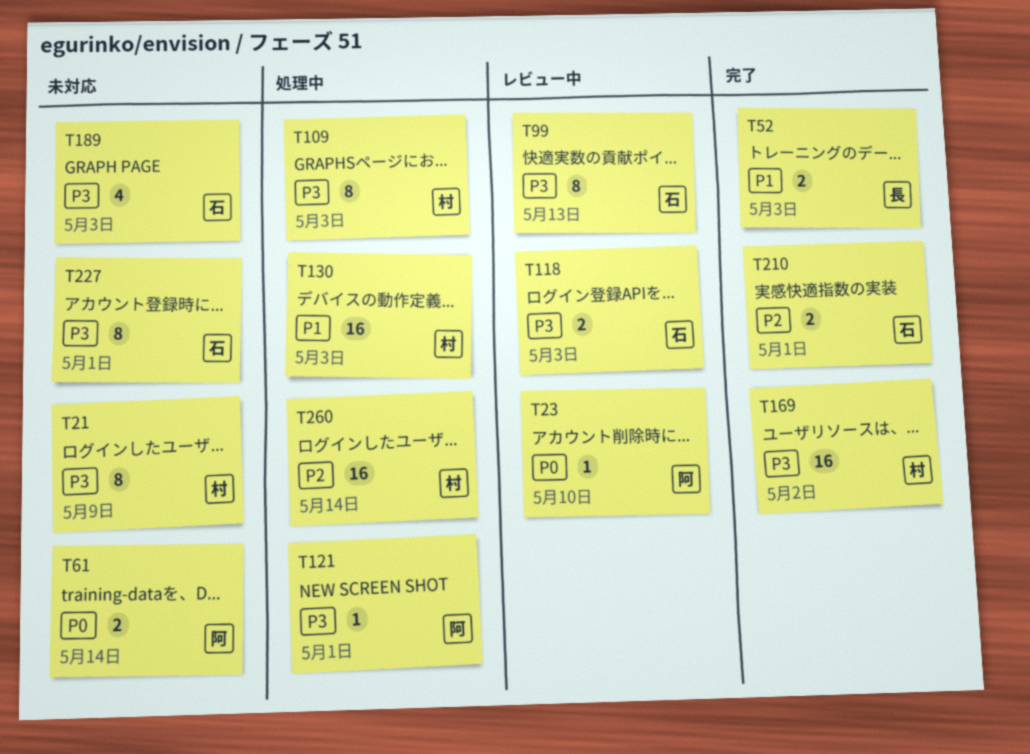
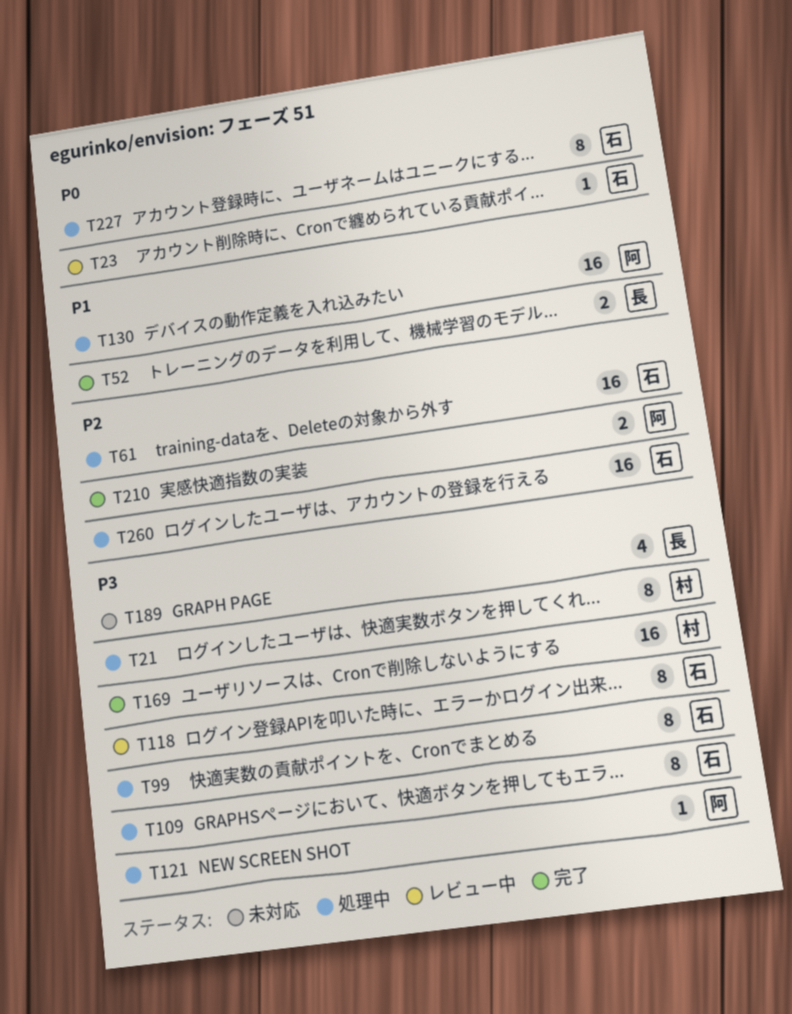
T21, status: 未対応 -> 処理中
T23, owner: 阿 -> 石
T61, status: 未対応 -> 処理中
T61, owner: 阿 -> 石
T61, priority: P0 -> P2
T61, estimate: 2 -> 16
T99, status: レビュー中 -> 処理中
T109, owner: 村 -> 石
T118, estimate: 2 -> 8
T130, owner: 村 -> 阿
T189, owner: 石 -> 長
T210, owner: 石 -> 阿
T227, status: 未対応 -> 処理中
T227, priority: P3 -> P0
T260, owner: 村 -> 石

